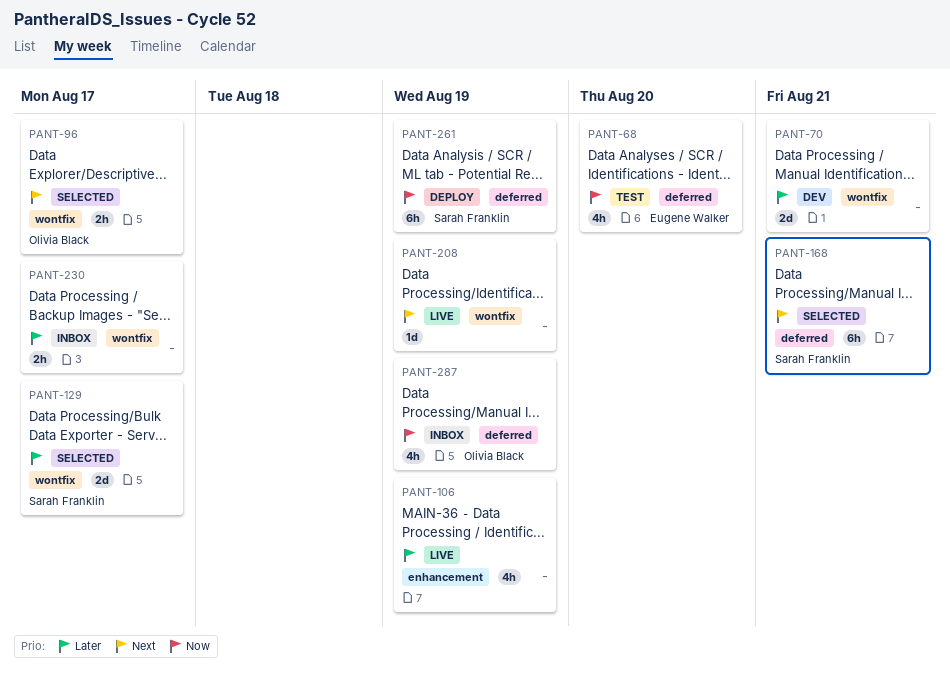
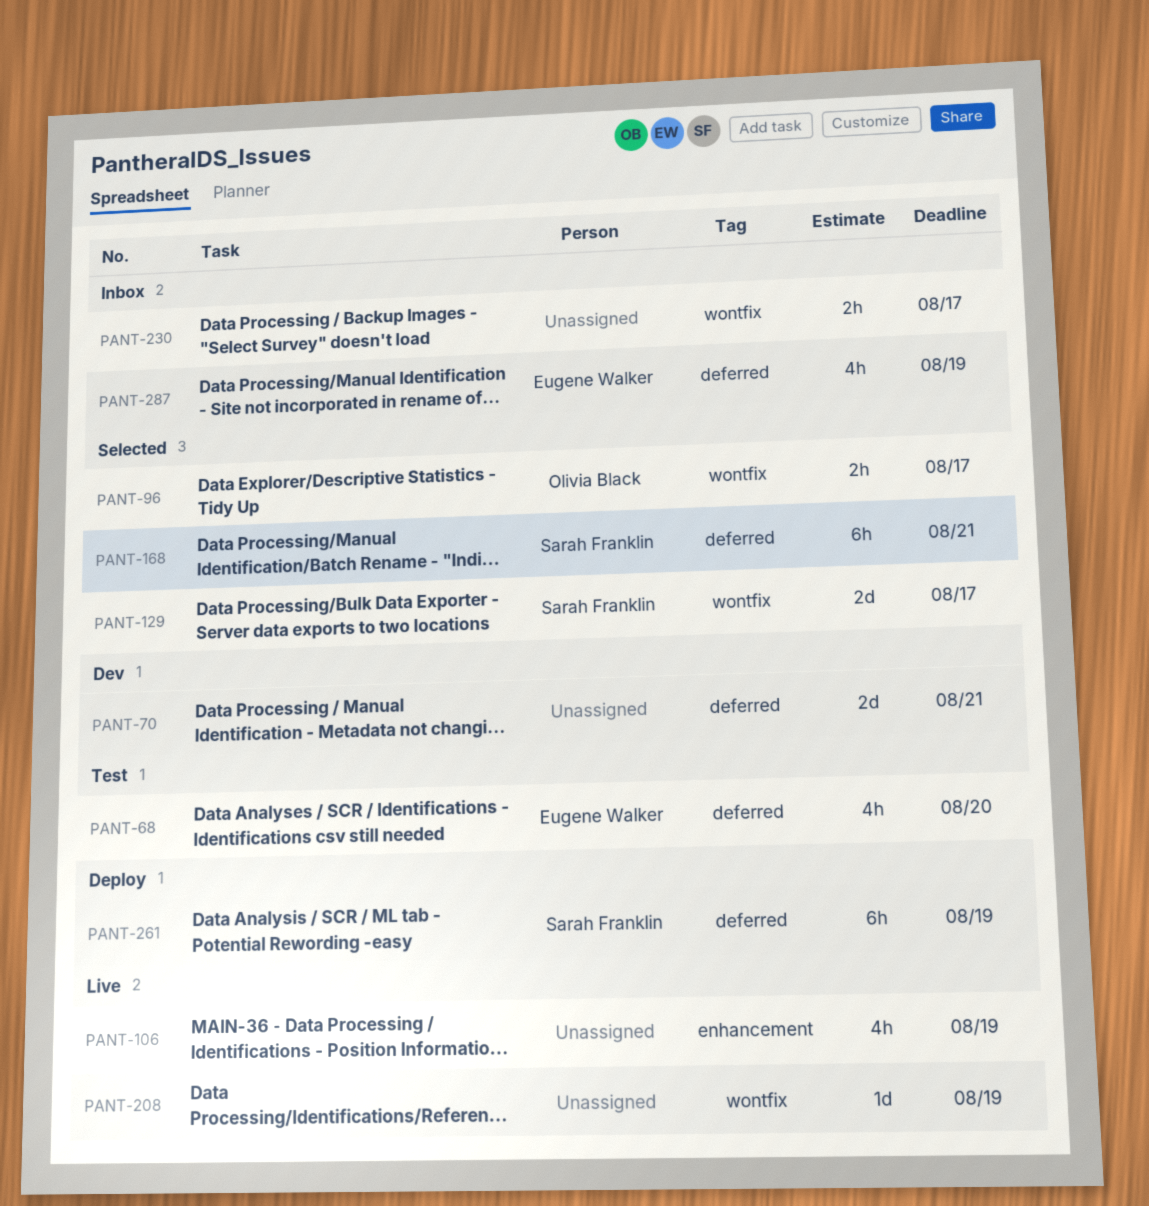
PANT-70, label: wontfix -> deferred
PANT-287, owner: Olivia Black -> Eugene Walker

